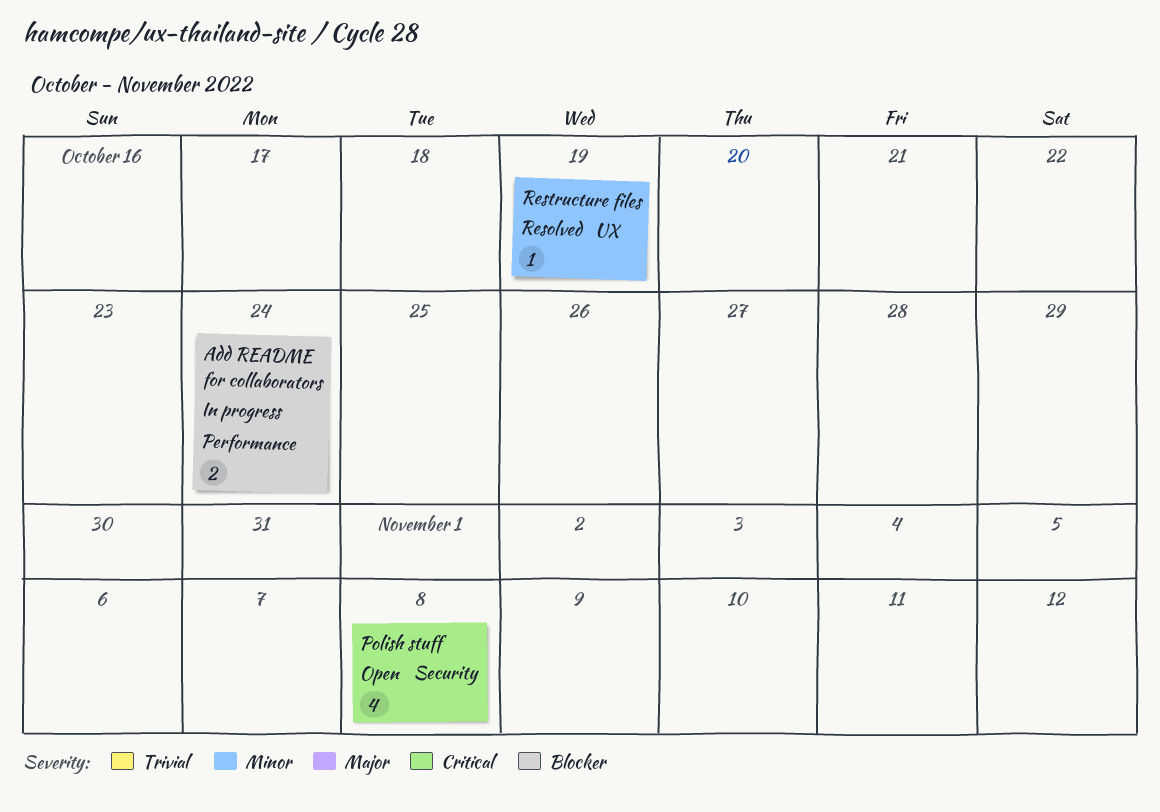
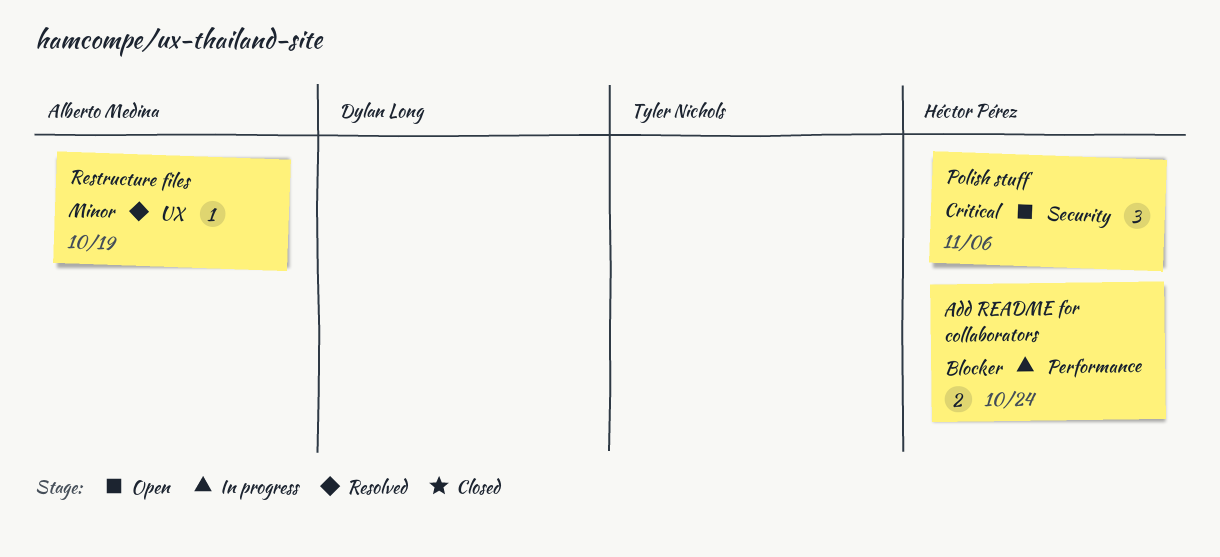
Polish stuff, estimate: 4 -> 3
Polish stuff, due: Nov 8 -> Nov 6

